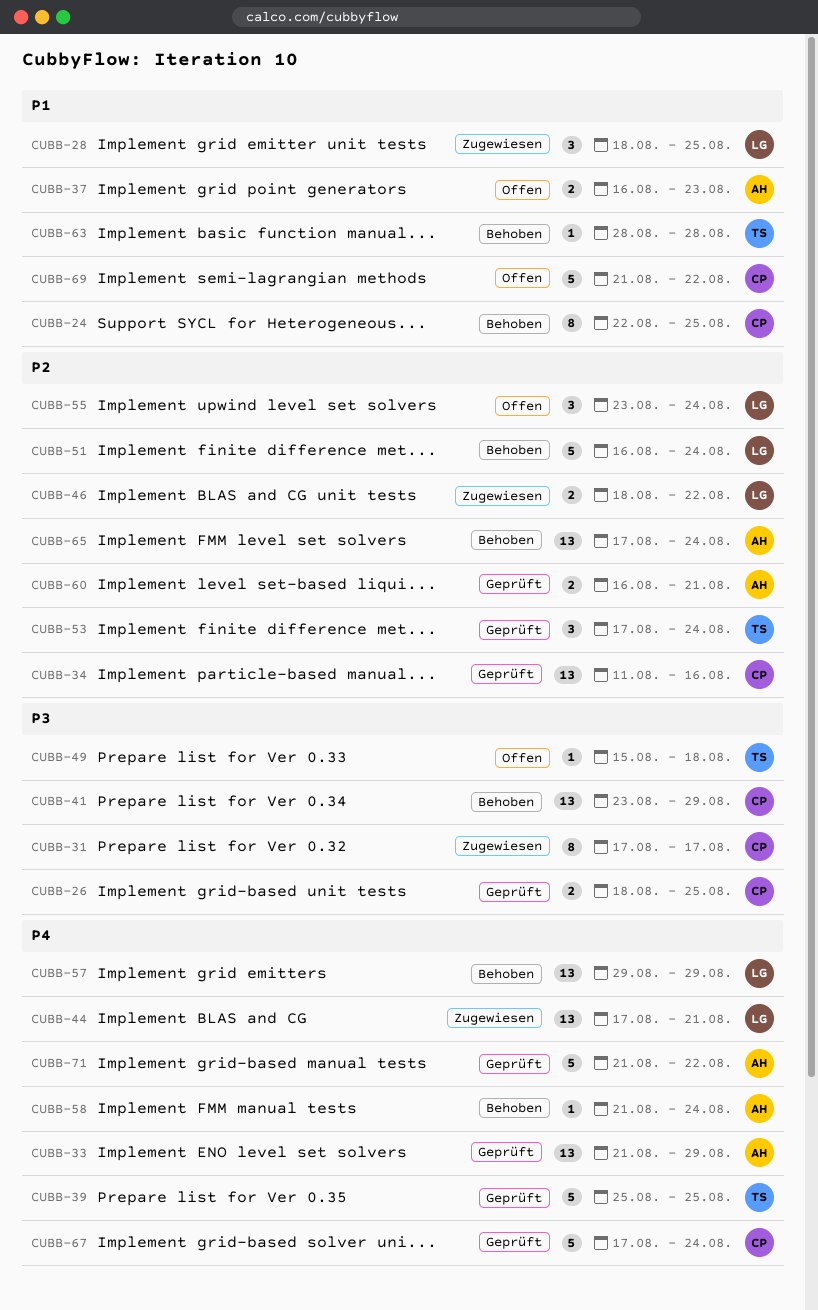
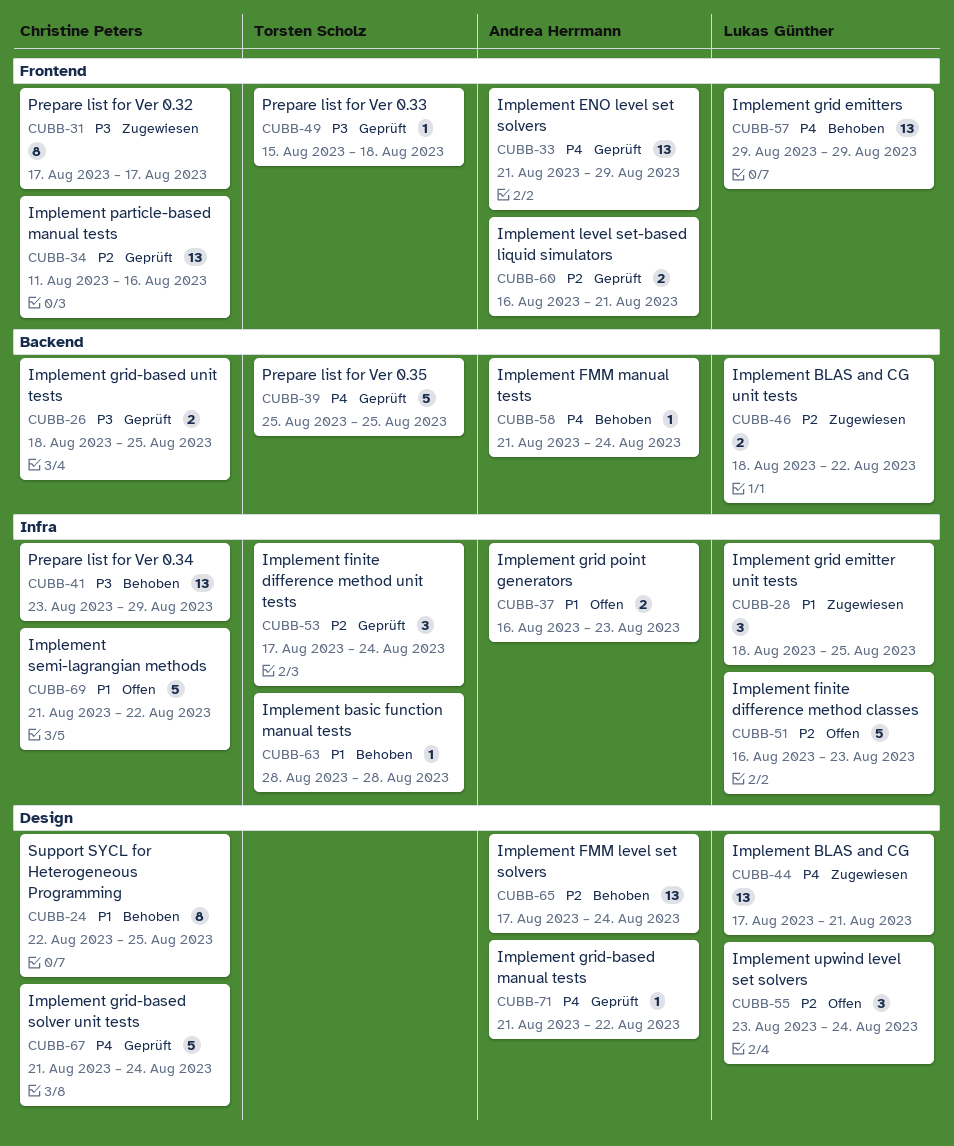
CUBB-49, status: Offen -> Geprüft
CUBB-51, status: Behoben -> Offen
CUBB-51, due: Aug 24 -> Aug 23
CUBB-67, start: Aug 17 -> Aug 21
CUBB-71, estimate: 5 -> 1

